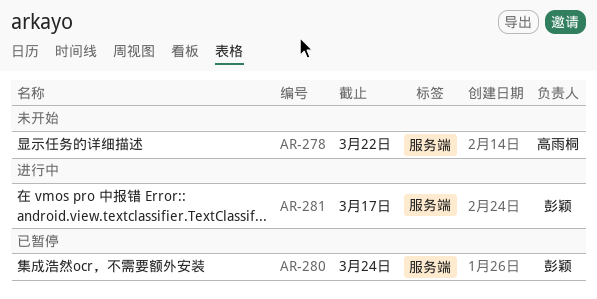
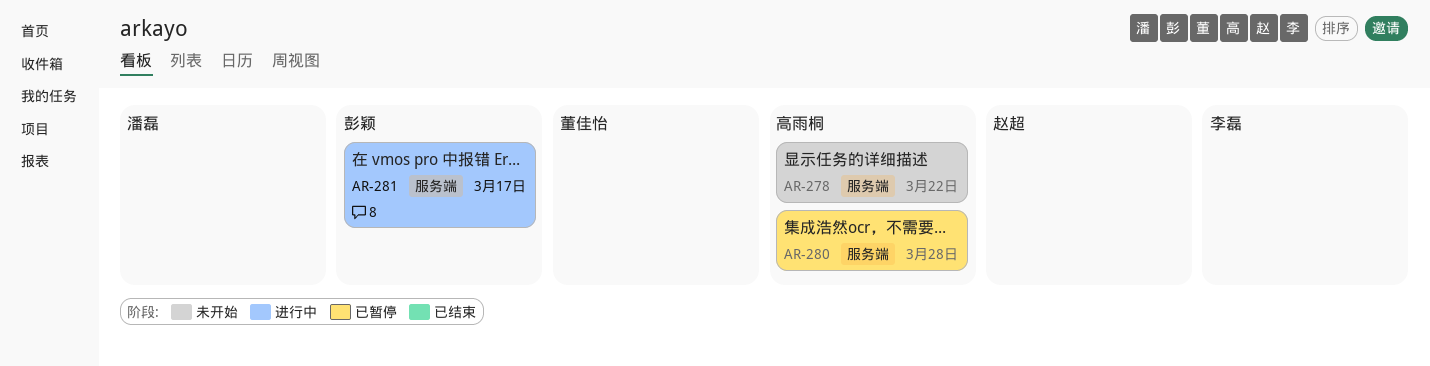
AR-280, owner: 彭颖 -> 高雨桐
AR-280, due: Mar 24 -> Mar 28

